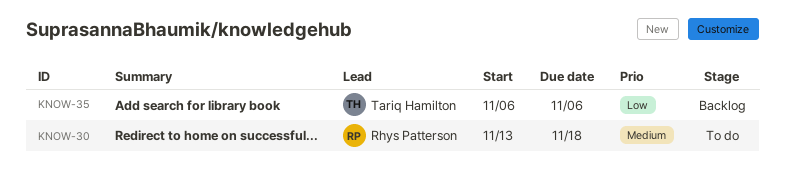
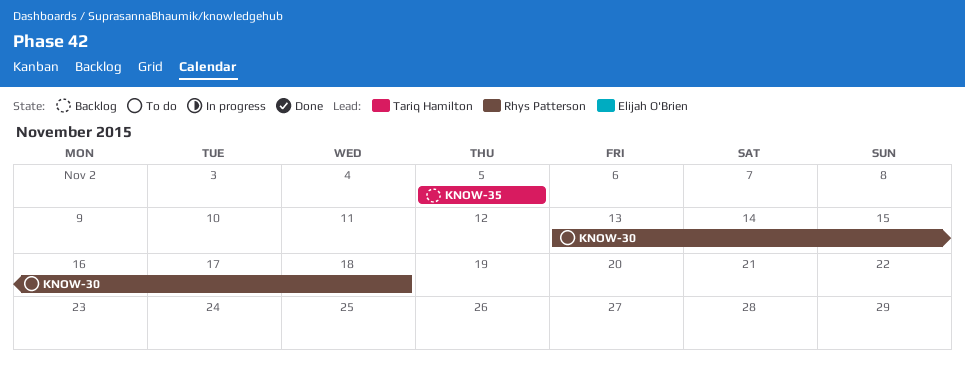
KNOW-35, start: Nov 6 -> Nov 5
KNOW-35, due: Nov 6 -> Nov 5

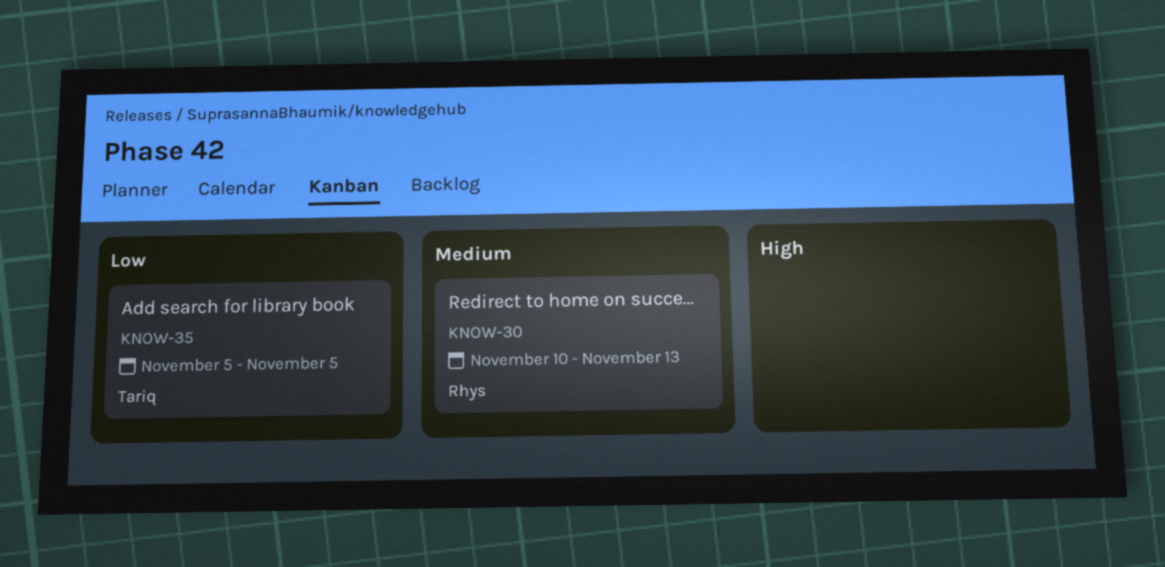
KNOW-30, start: Nov 13 -> Nov 10
KNOW-30, due: Nov 18 -> Nov 13

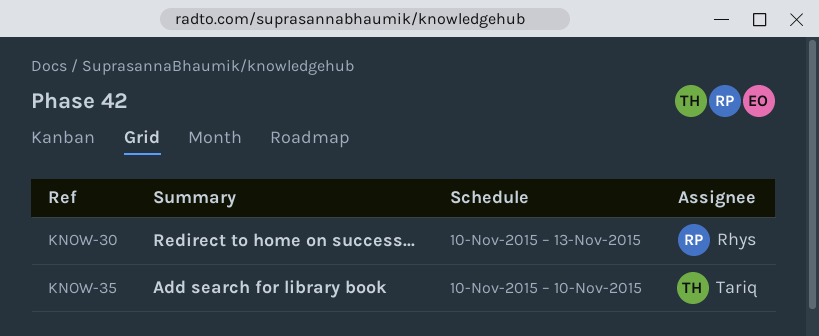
KNOW-35, start: Nov 5 -> Nov 10
KNOW-35, due: Nov 5 -> Nov 10

